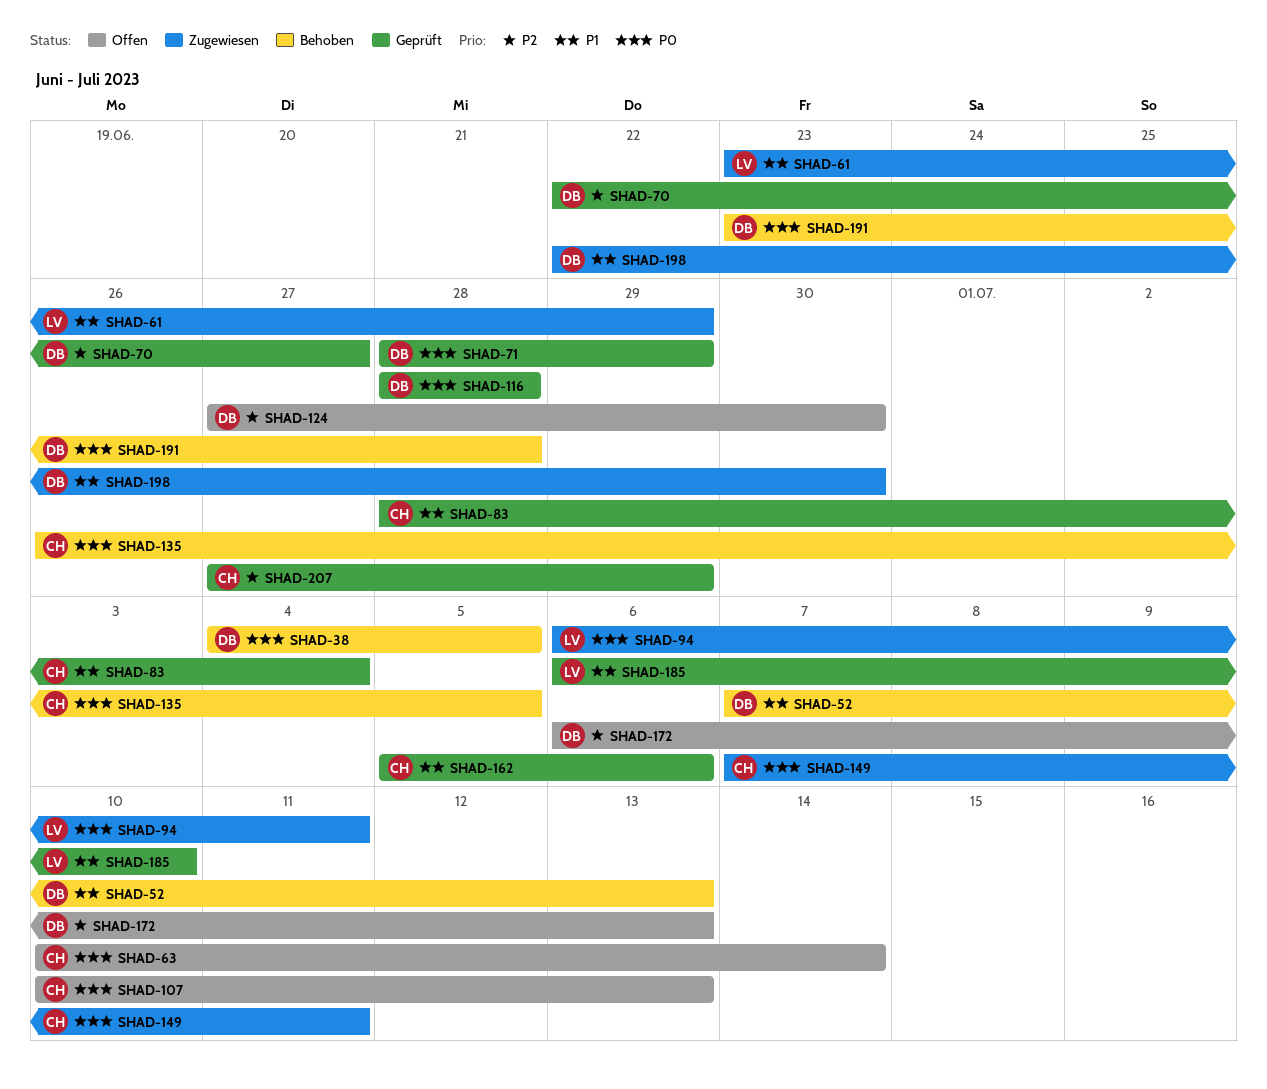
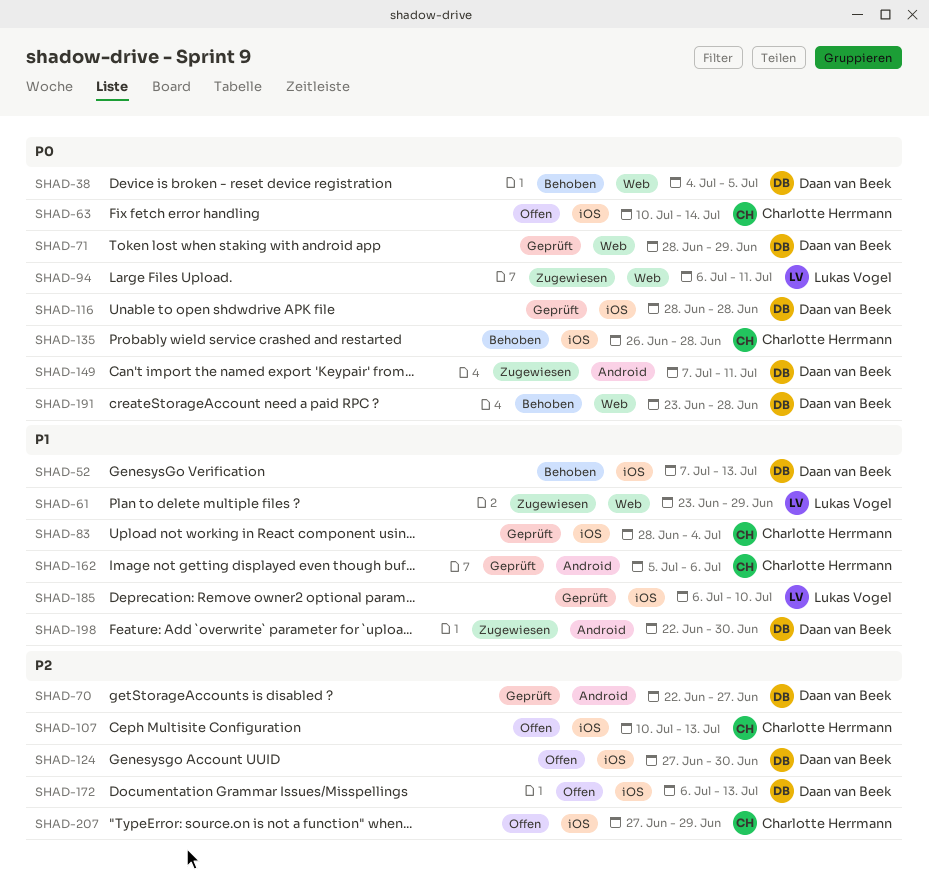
SHAD-107, priority: P0 -> P2
SHAD-135, due: Jul 5 -> Jun 28
SHAD-149, owner: Charlotte Herrmann -> Daan van Beek
SHAD-207, status: Geprüft -> Offen

